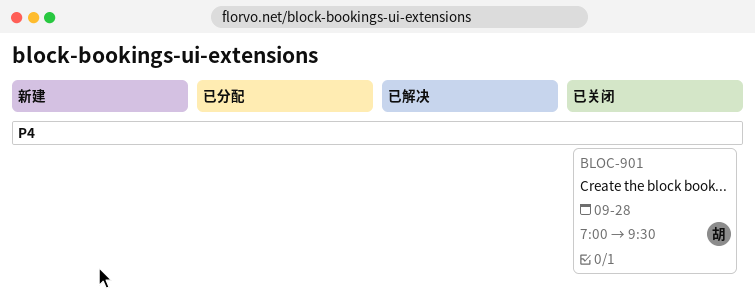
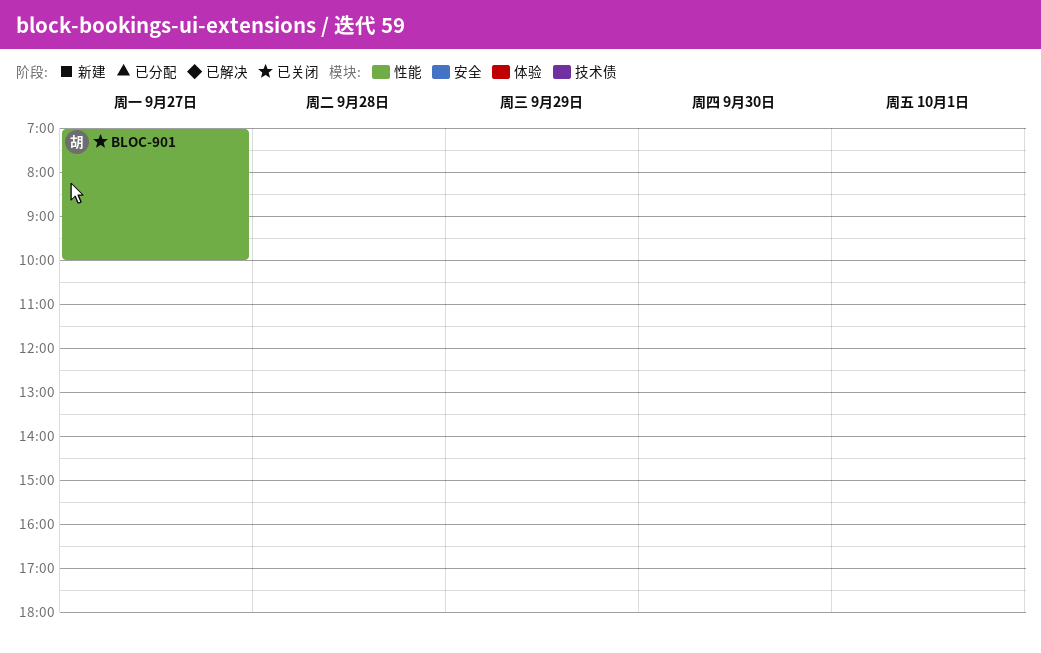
BLOC-901, day: Sep 28 -> Sep 27
BLOC-901, ends: 09:30 -> 10:00

